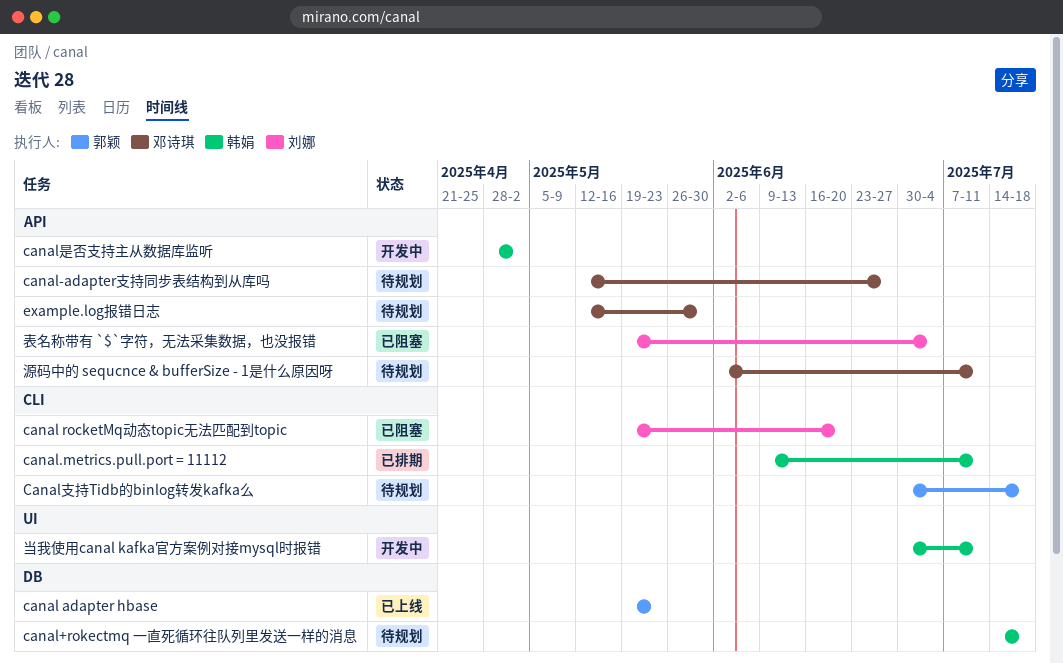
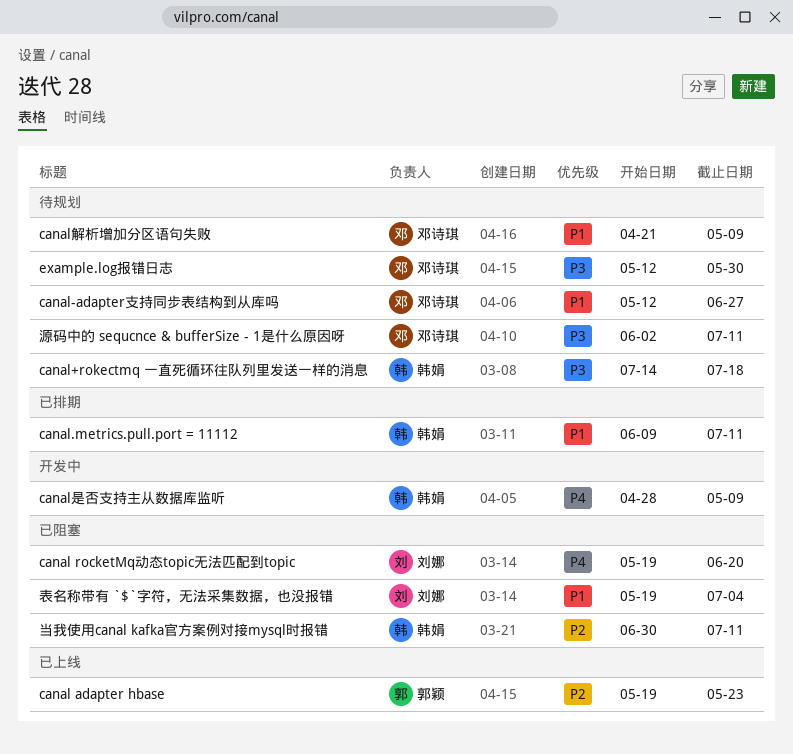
Canal支持Tidb的binlog转发kafka么: present -> none
canal是否支持主从数据库监听, due: May 2 -> May 9
canal解析增加分区语句失败: none -> present
当我使用canal kafka官方案例对接mysql时报错, status: 开发中 -> 已阻塞

